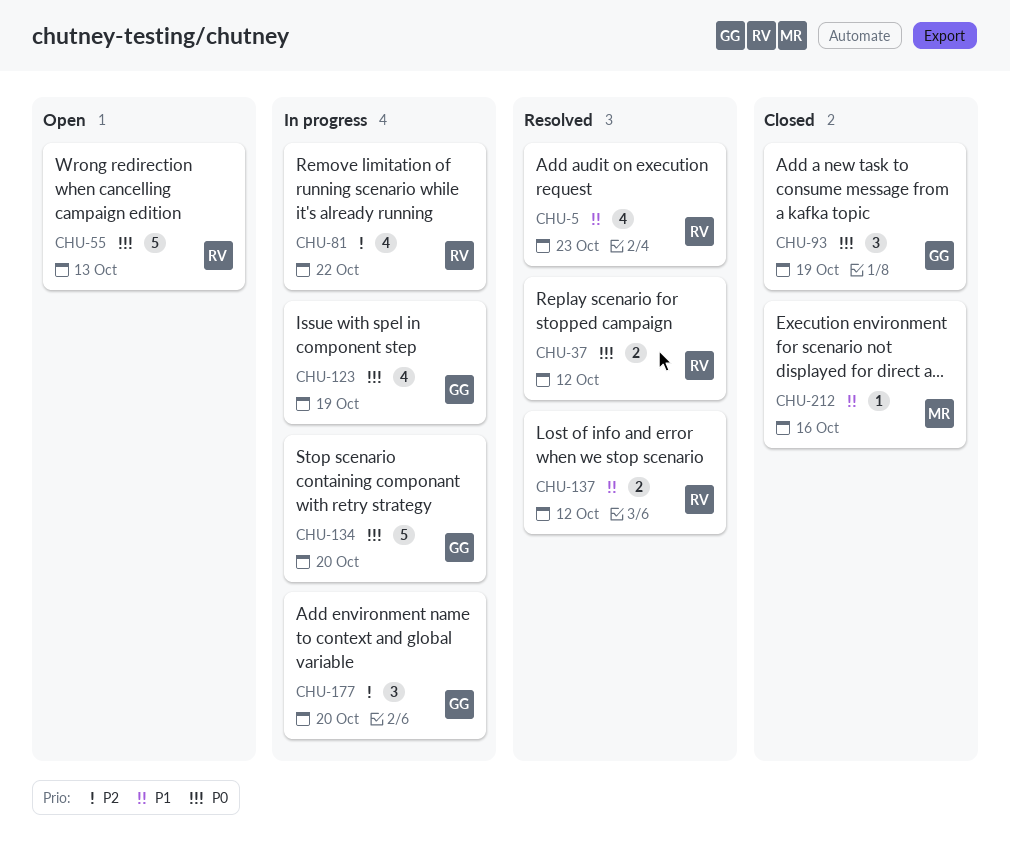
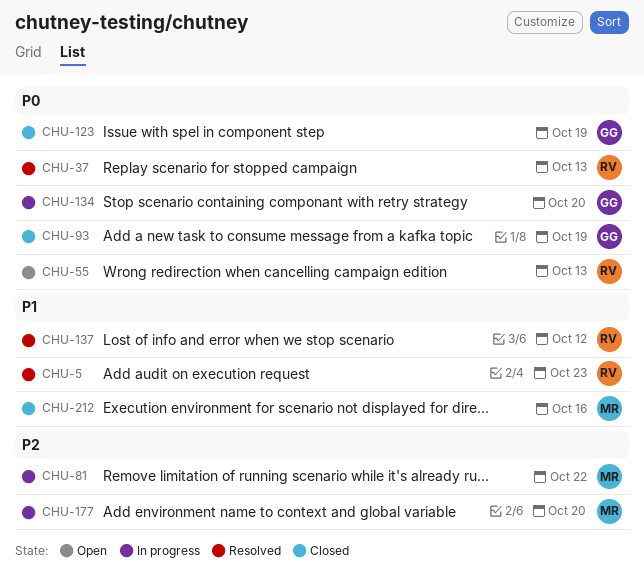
CHU-37, due: Oct 12 -> Oct 13
CHU-81, owner: RV -> MR
CHU-123, status: In progress -> Closed
CHU-177, owner: GG -> MR

